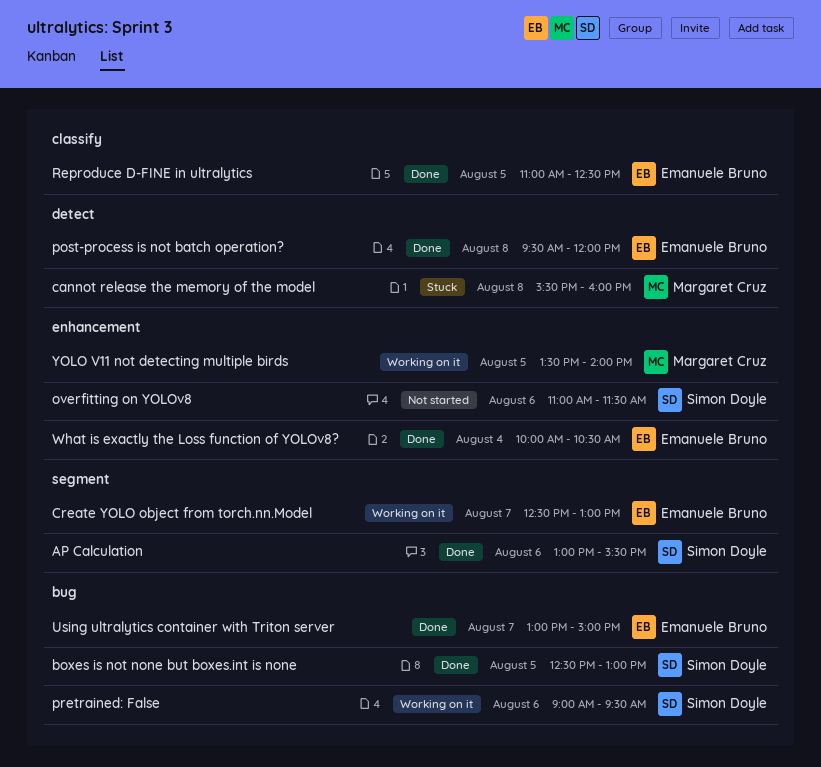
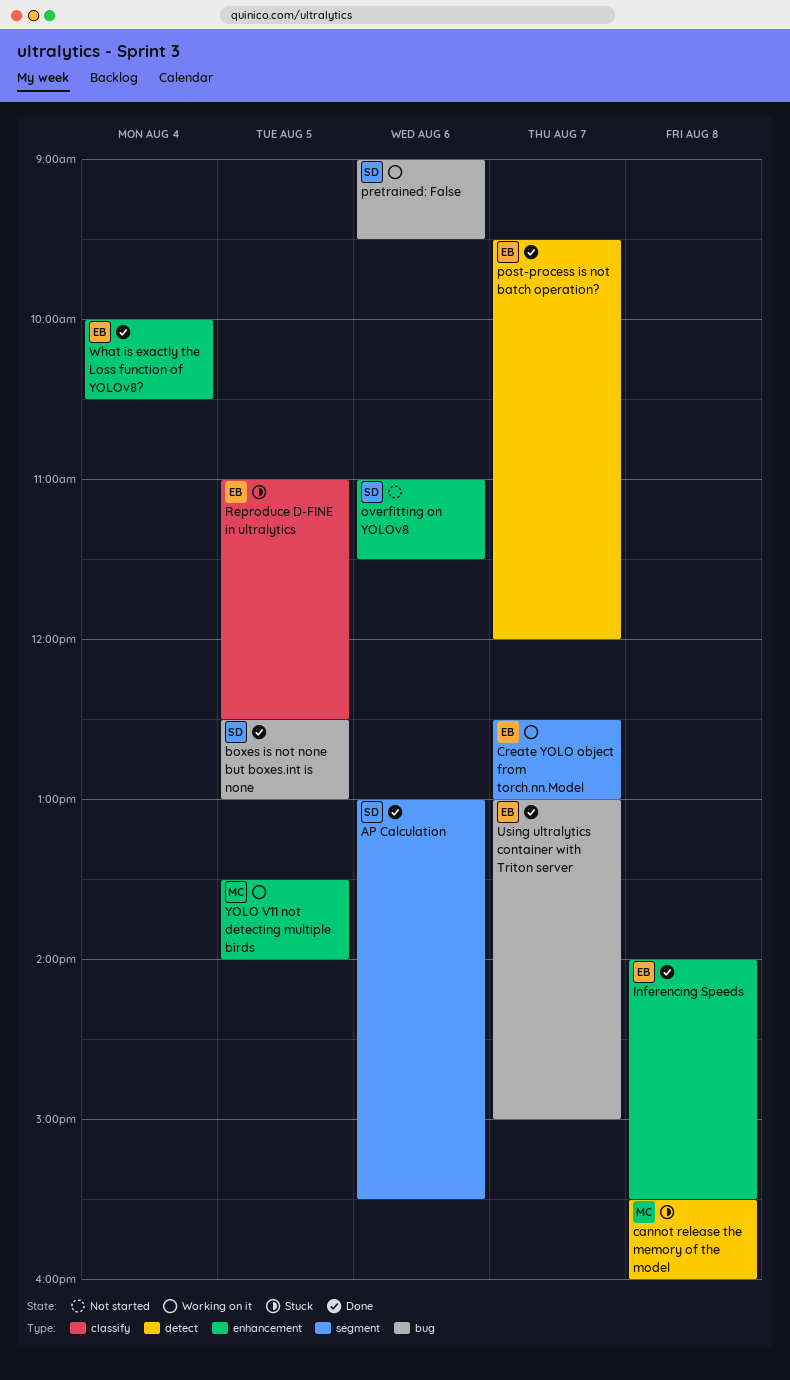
Inferencing Speeds: none -> present
post-process is not batch operation?, day: Aug 8 -> Aug 7
Reproduce D-FINE in ultralytics, status: Done -> Stuck

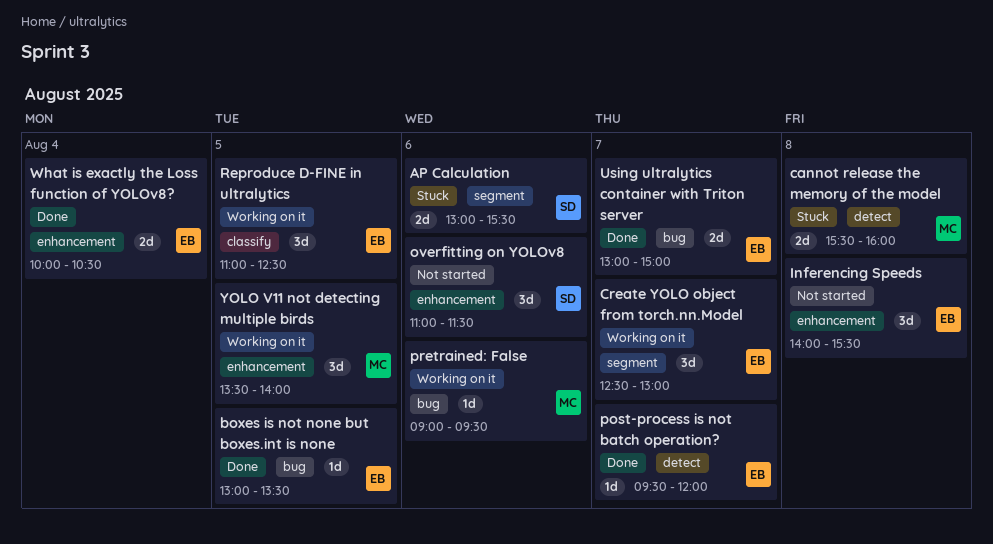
AP Calculation, status: Done -> Stuck
boxes is not none but boxes.int is none, owner: SD -> EB
boxes is not none but boxes.int is none, begins: 12:30 -> 13:00
boxes is not none but boxes.int is none, ends: 13:00 -> 13:30
Inferencing Speeds, status: Done -> Not started
pretrained: False, owner: SD -> MC
Reproduce D-FINE in ultralytics, status: Stuck -> Working on it

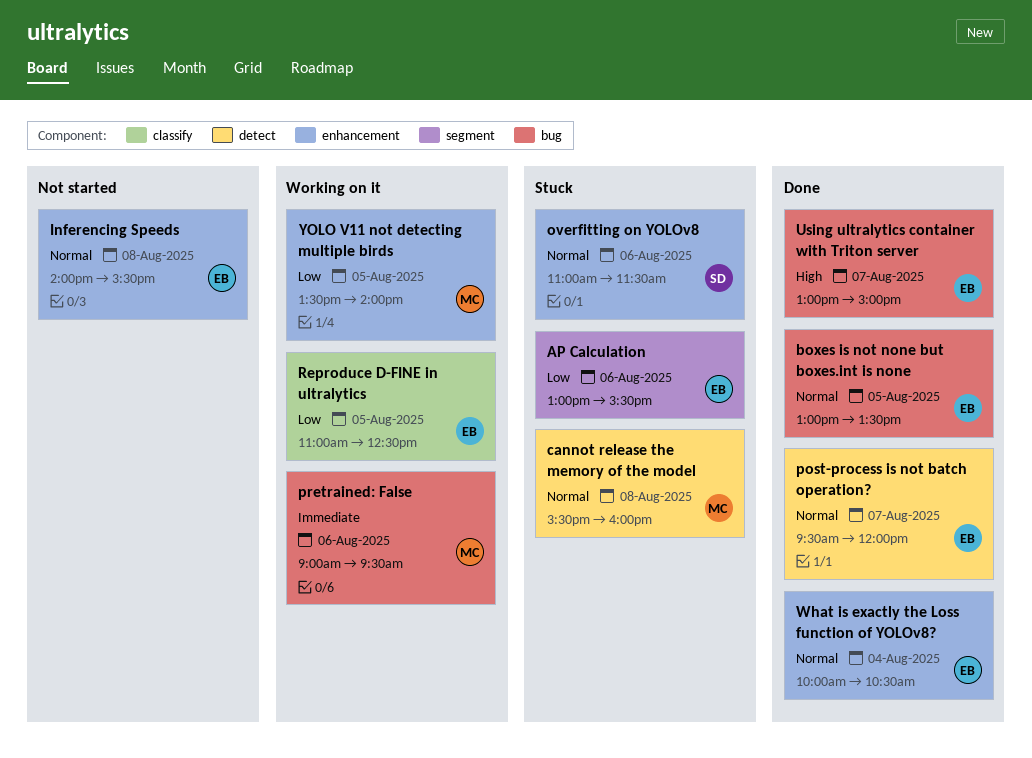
AP Calculation, owner: SD -> EB
Create YOLO object from torch.nn.Model: present -> none
overfitting on YOLOv8, status: Not started -> Stuck

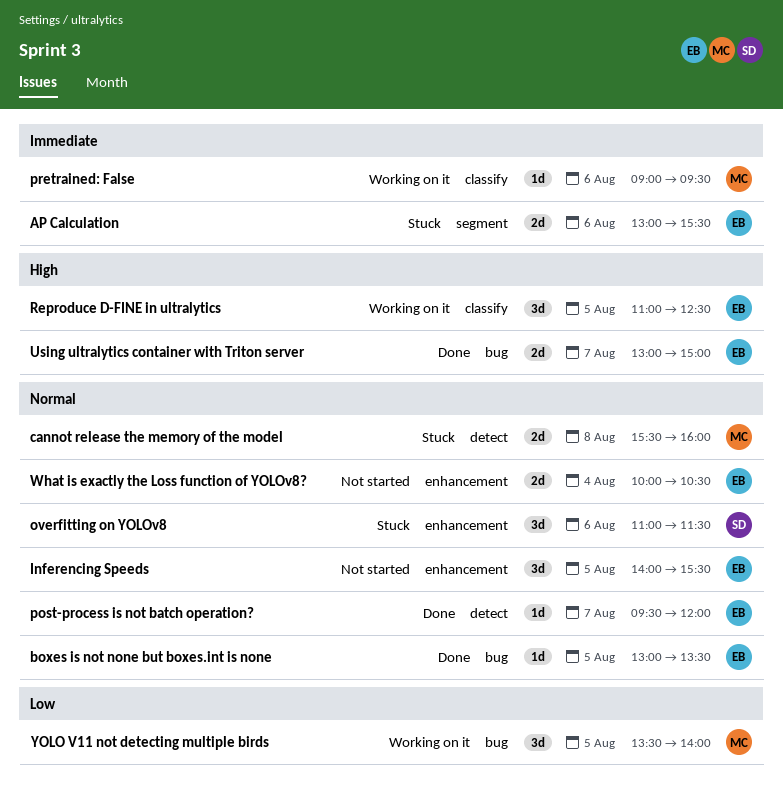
AP Calculation, priority: Low -> Immediate
Inferencing Speeds, day: Aug 8 -> Aug 5
pretrained: False, label: bug -> classify
Reproduce D-FINE in ultralytics, priority: Low -> High
What is exactly the Loss function of YOLOv8?, status: Done -> Not started
YOLO V11 not detecting multiple birds, label: enhancement -> bug

